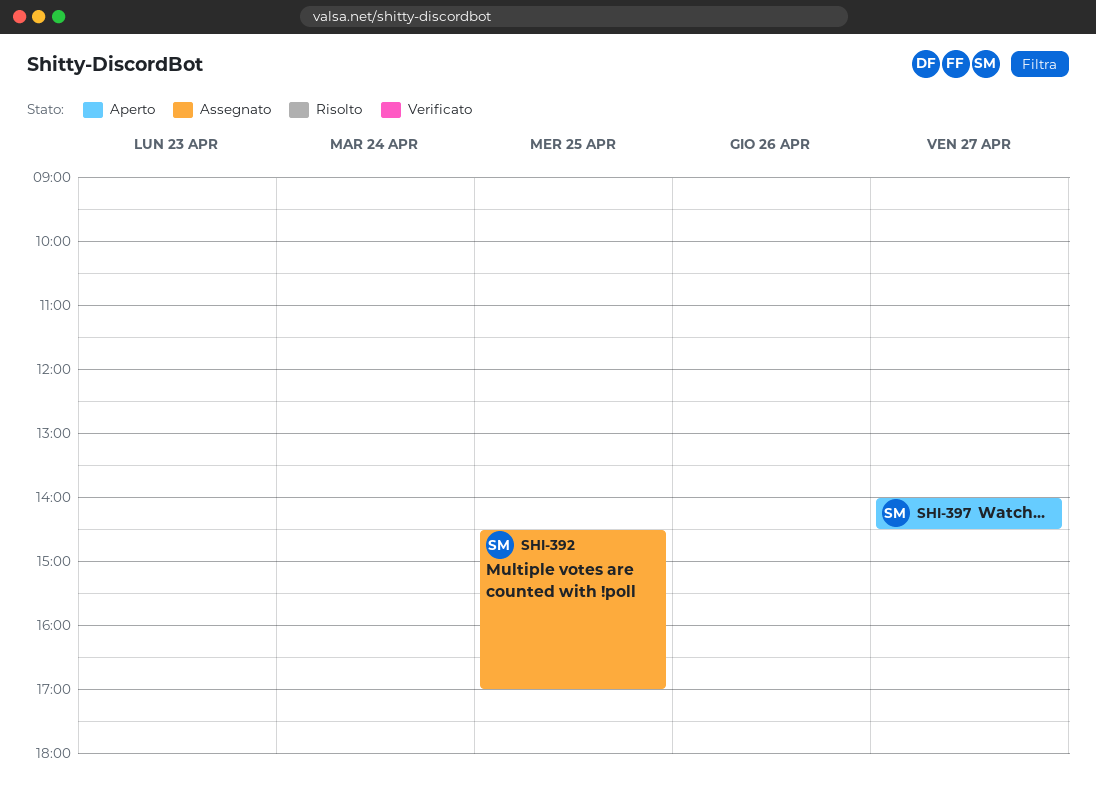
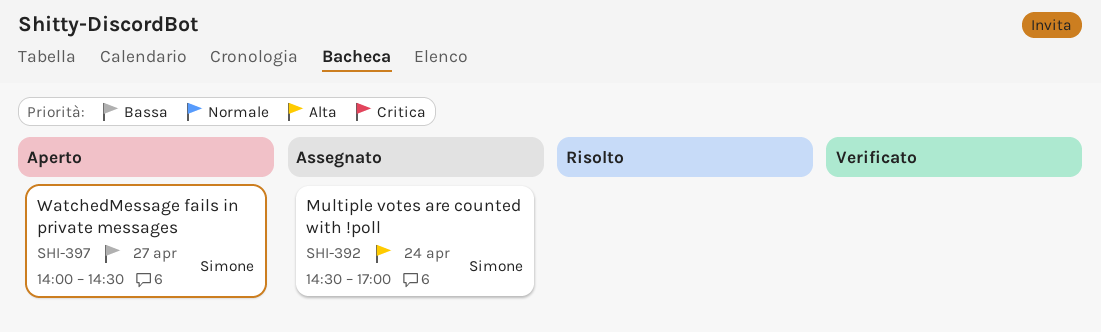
SHI-392, day: Apr 25 -> Apr 24

